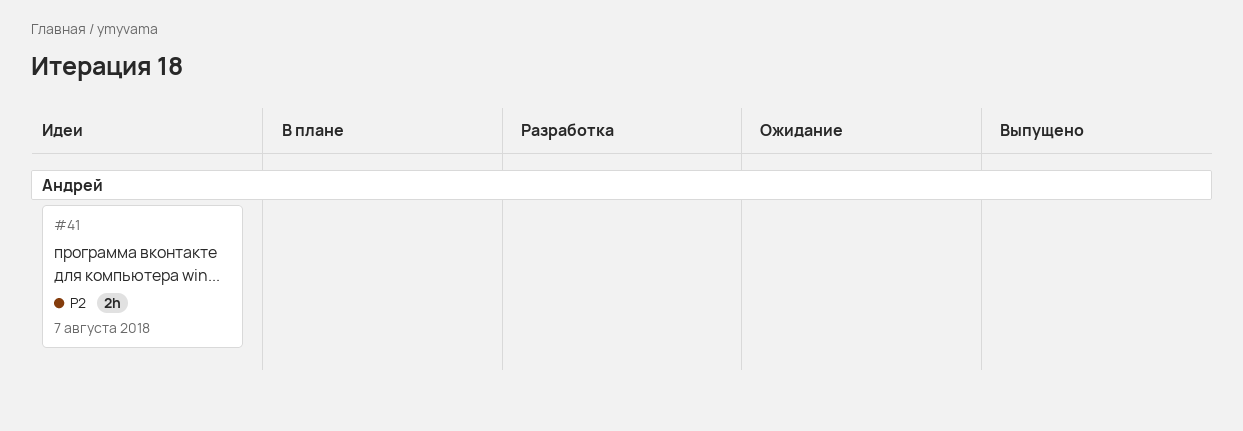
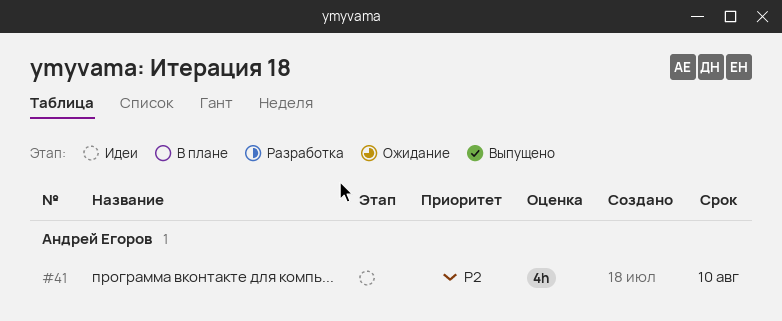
#41, estimate: 2h -> 4h
#41, due: Aug 7 -> Aug 10

